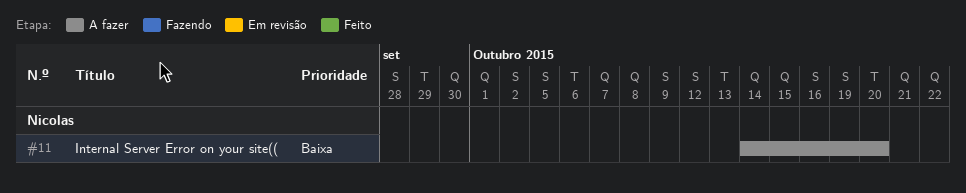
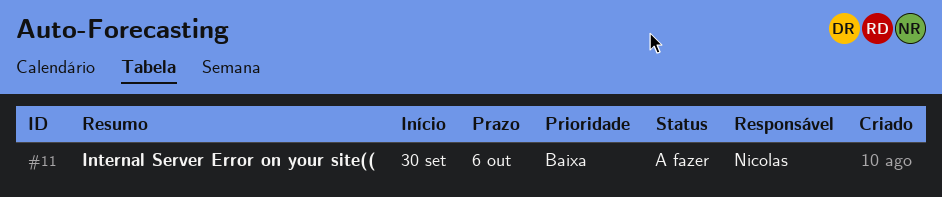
#11, start: Oct 14 -> Sep 30
#11, due: Oct 20 -> Oct 6

